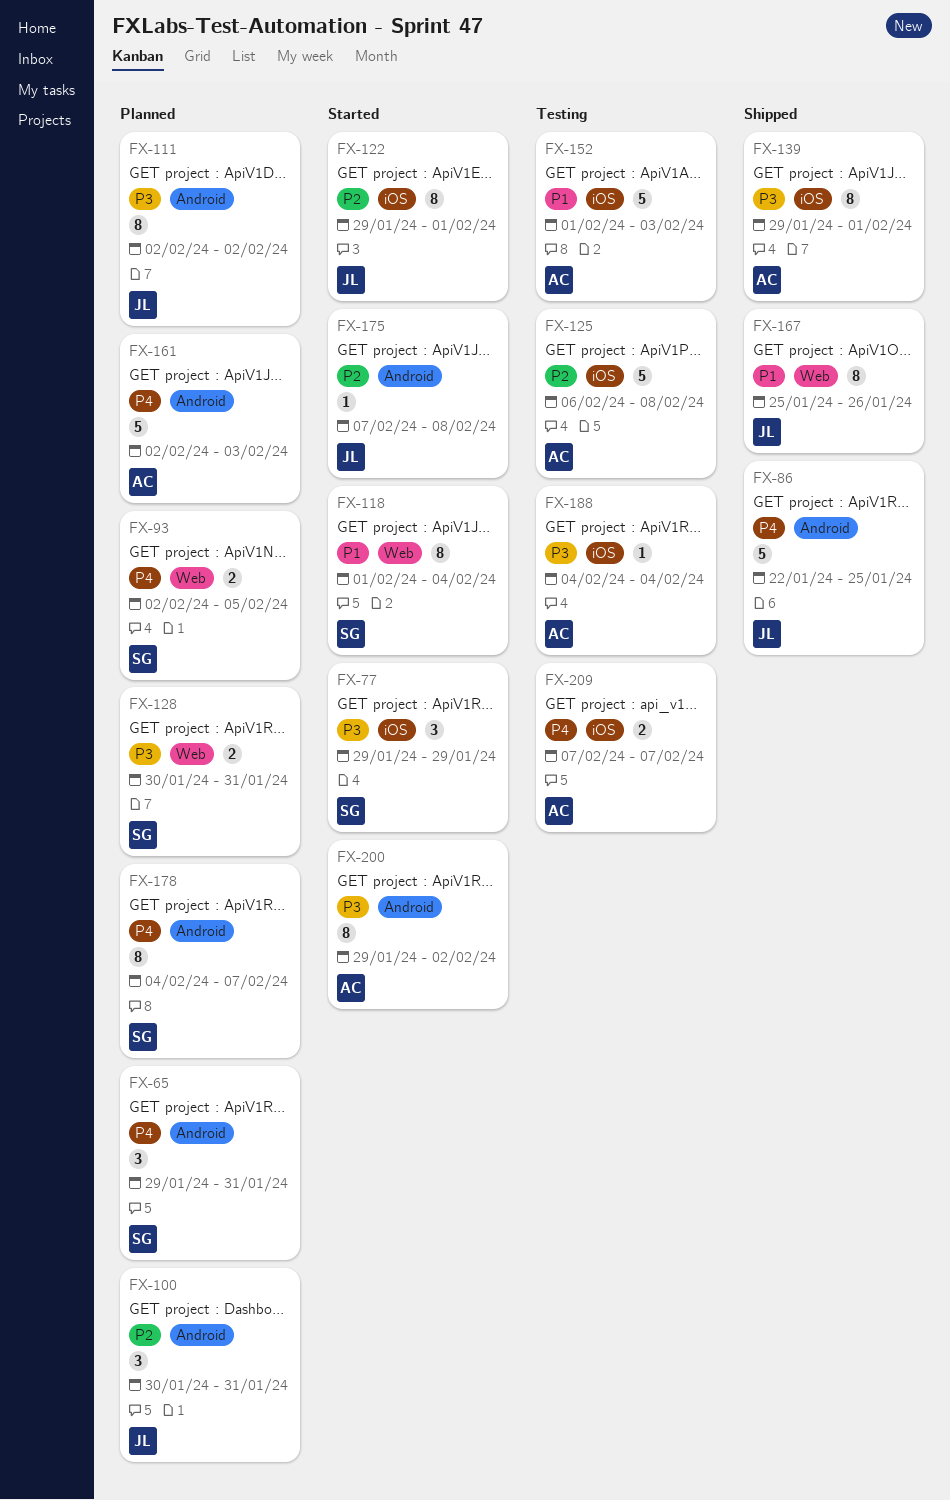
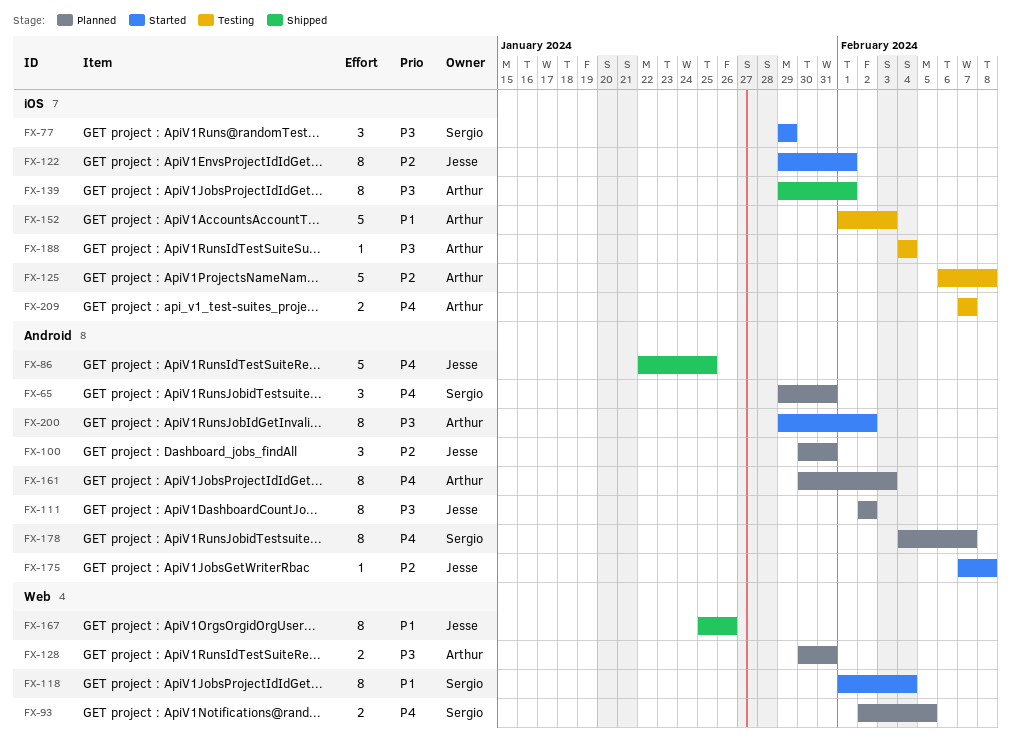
FX-128, owner: Sergio -> Arthur
FX-161, estimate: 5 -> 8
FX-161, start: Feb 2 -> Jan 30

